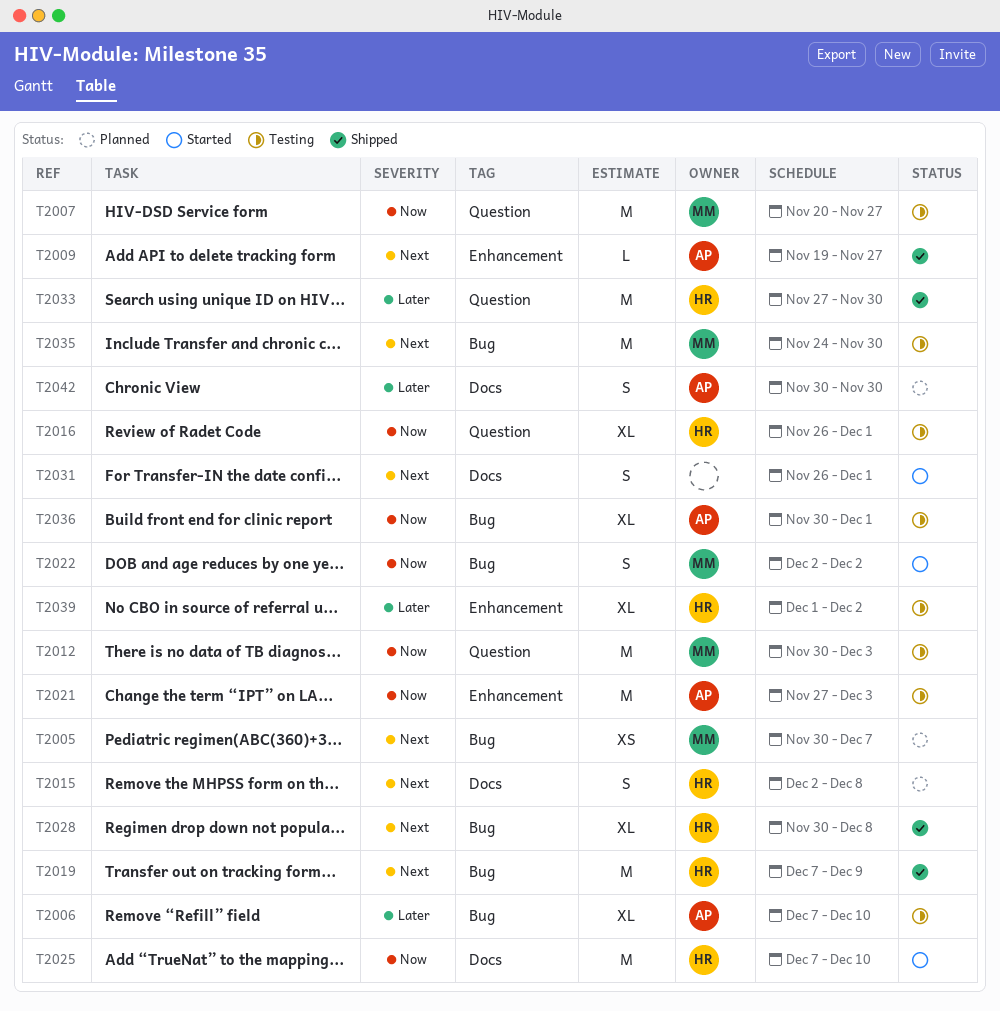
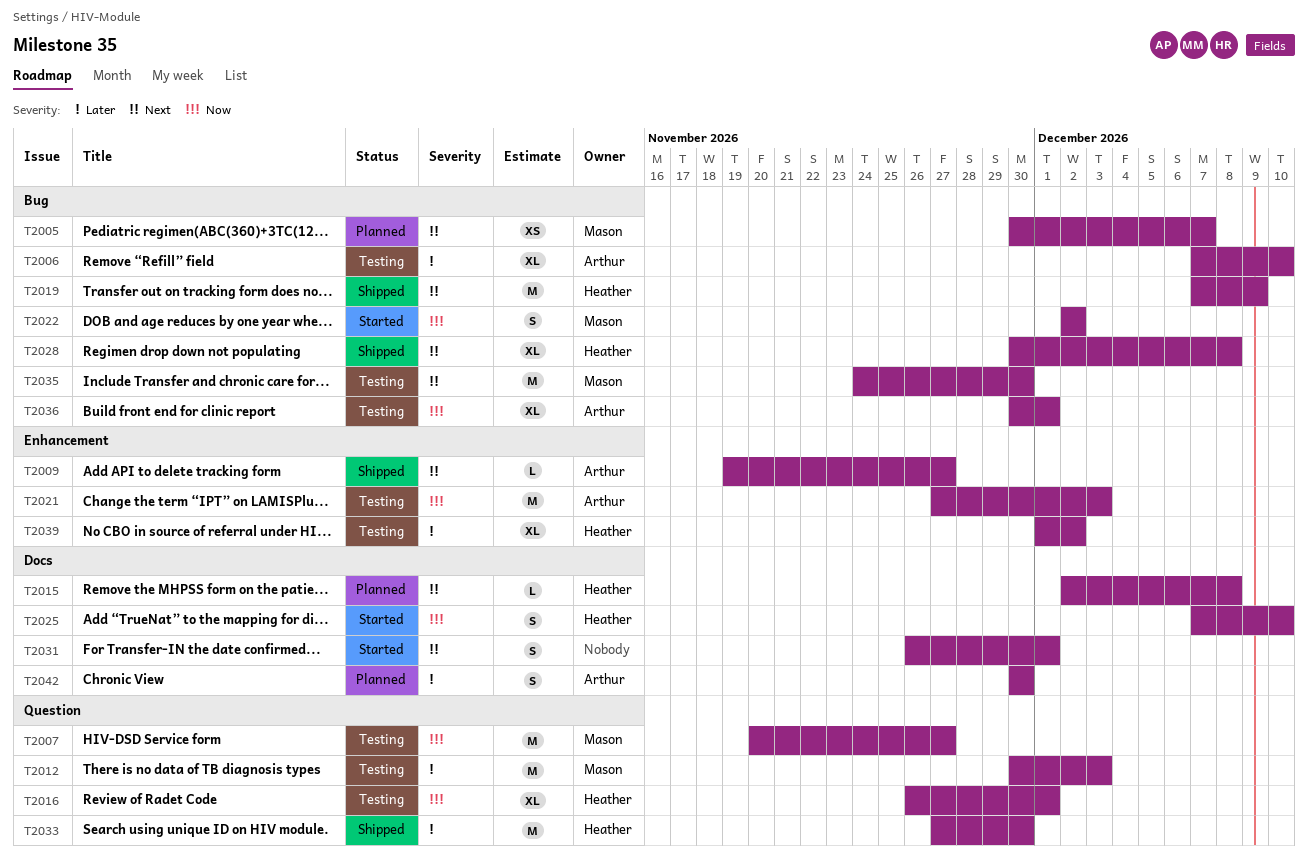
T2012, priority: Now -> Later
T2015, estimate: S -> L
T2025, estimate: M -> S

